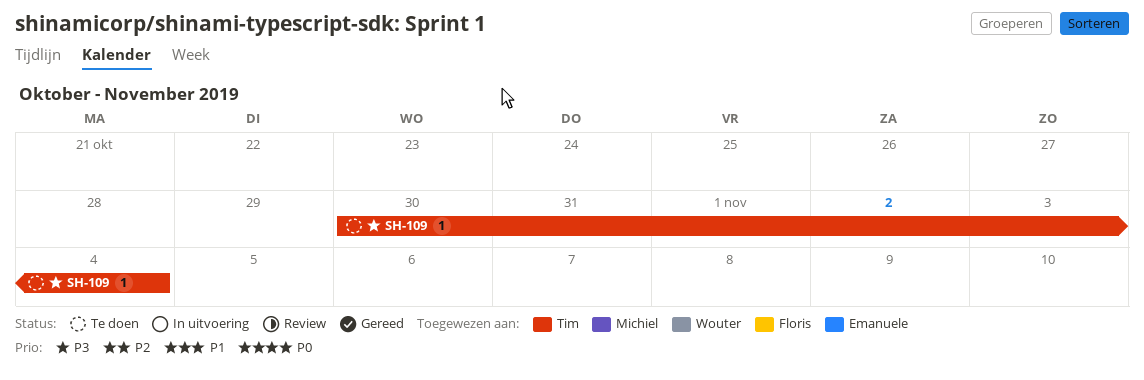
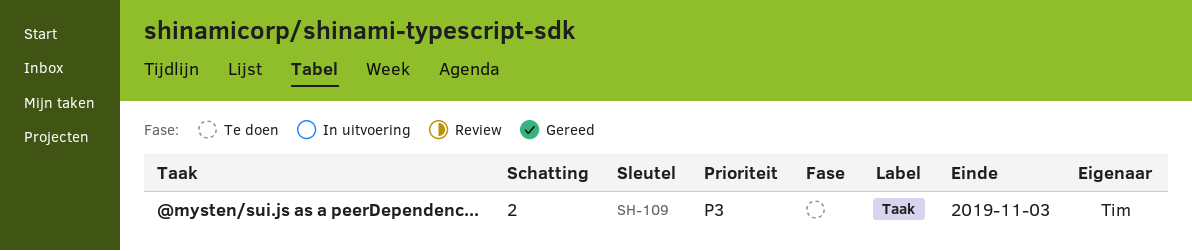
SH-109, estimate: 1 -> 2
SH-109, due: Nov 4 -> Nov 3

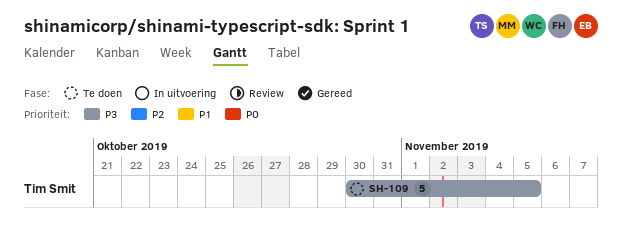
SH-109, estimate: 2 -> 5
SH-109, due: Nov 3 -> Nov 5

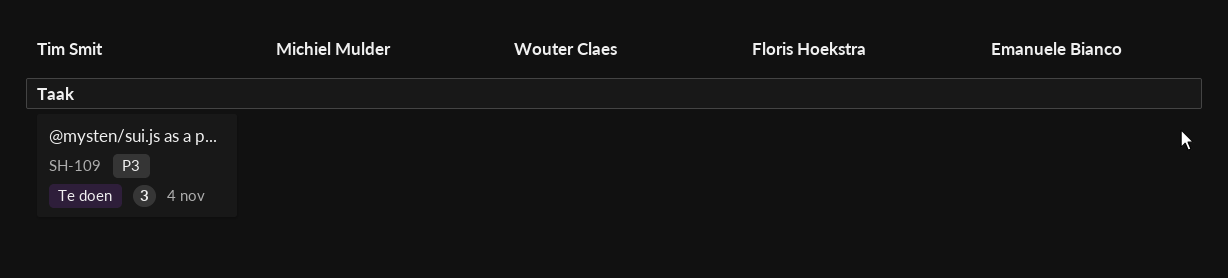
SH-109, estimate: 5 -> 3
SH-109, due: Nov 5 -> Nov 4

